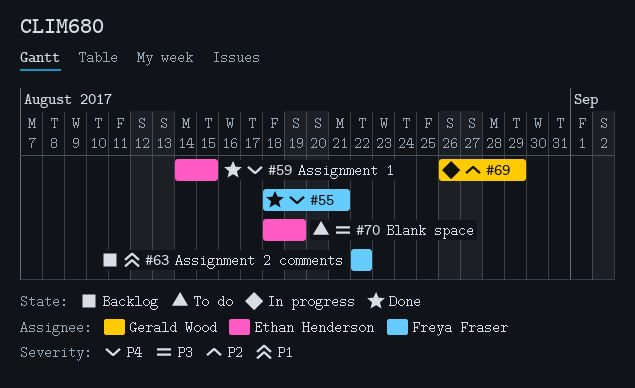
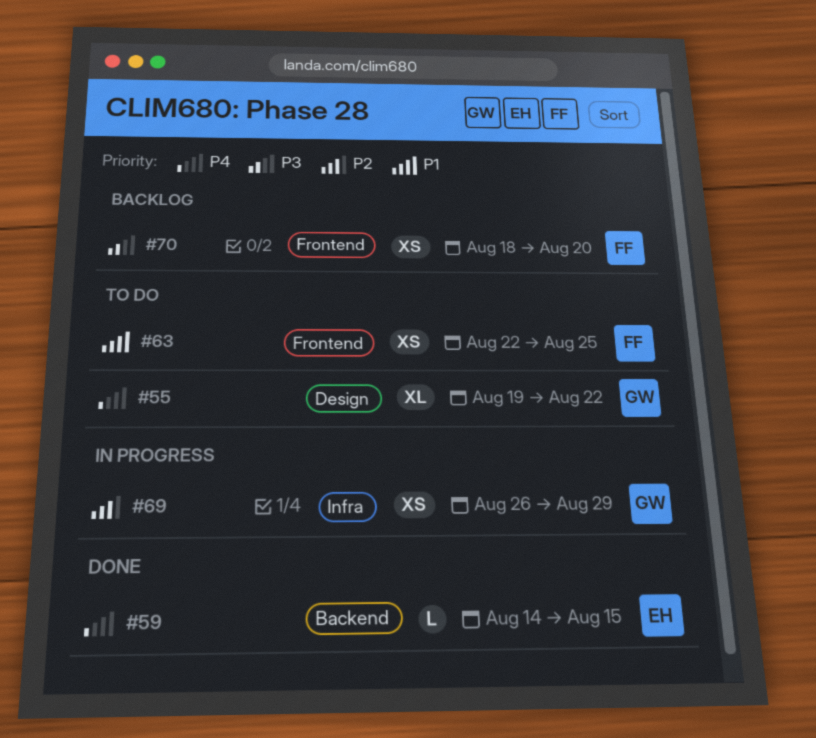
#55, status: Done -> To do
#55, owner: Freya Fraser -> Gerald Wood
#55, start: Aug 18 -> Aug 19
#55, due: Aug 21 -> Aug 22
#63, status: Backlog -> To do
#63, due: Aug 22 -> Aug 25
#70, status: To do -> Backlog
#70, owner: Ethan Henderson -> Freya Fraser
#70, due: Aug 19 -> Aug 20

